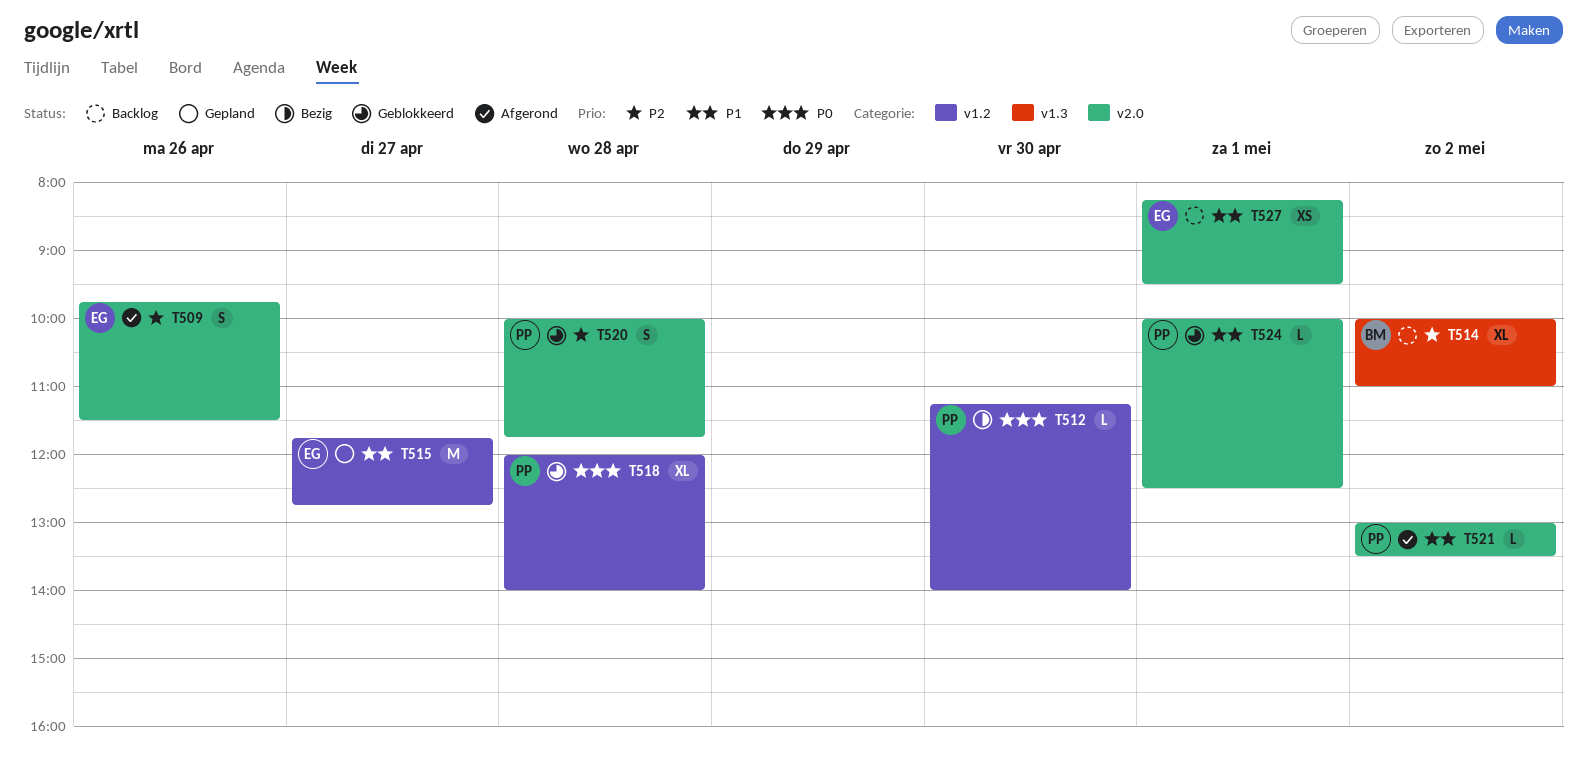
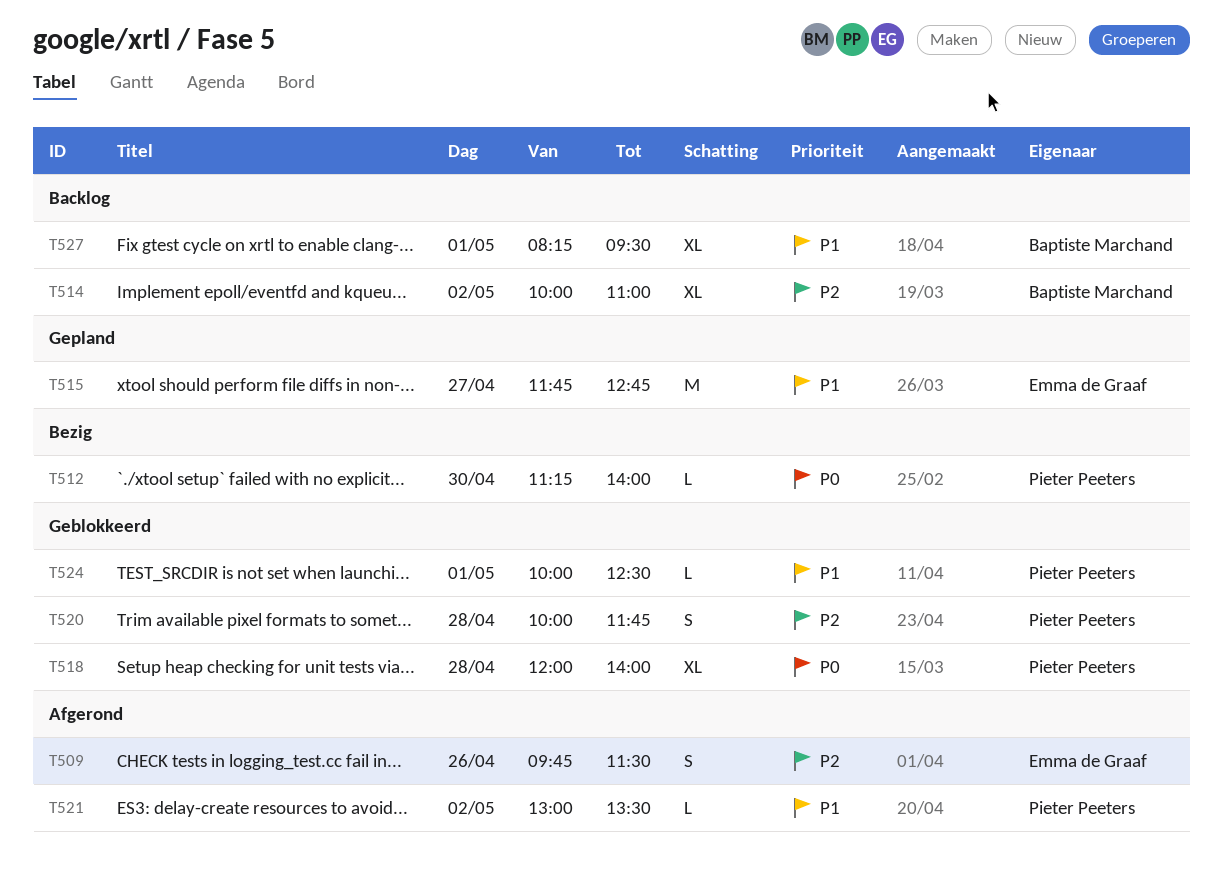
T527, owner: Emma de Graaf -> Baptiste Marchand
T527, estimate: XS -> XL

